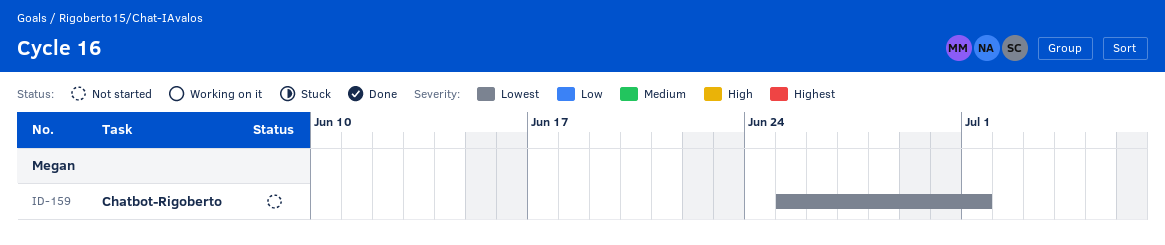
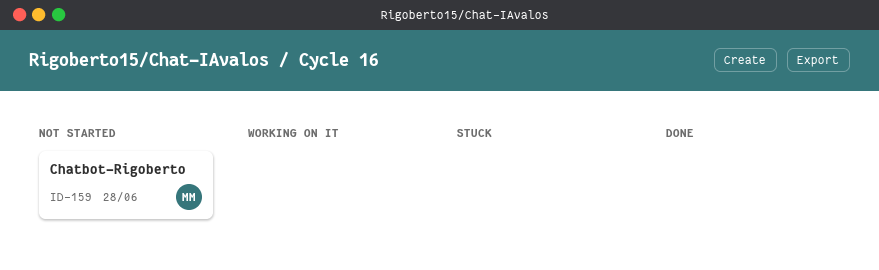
ID-159, due: Jul 1 -> Jun 28

